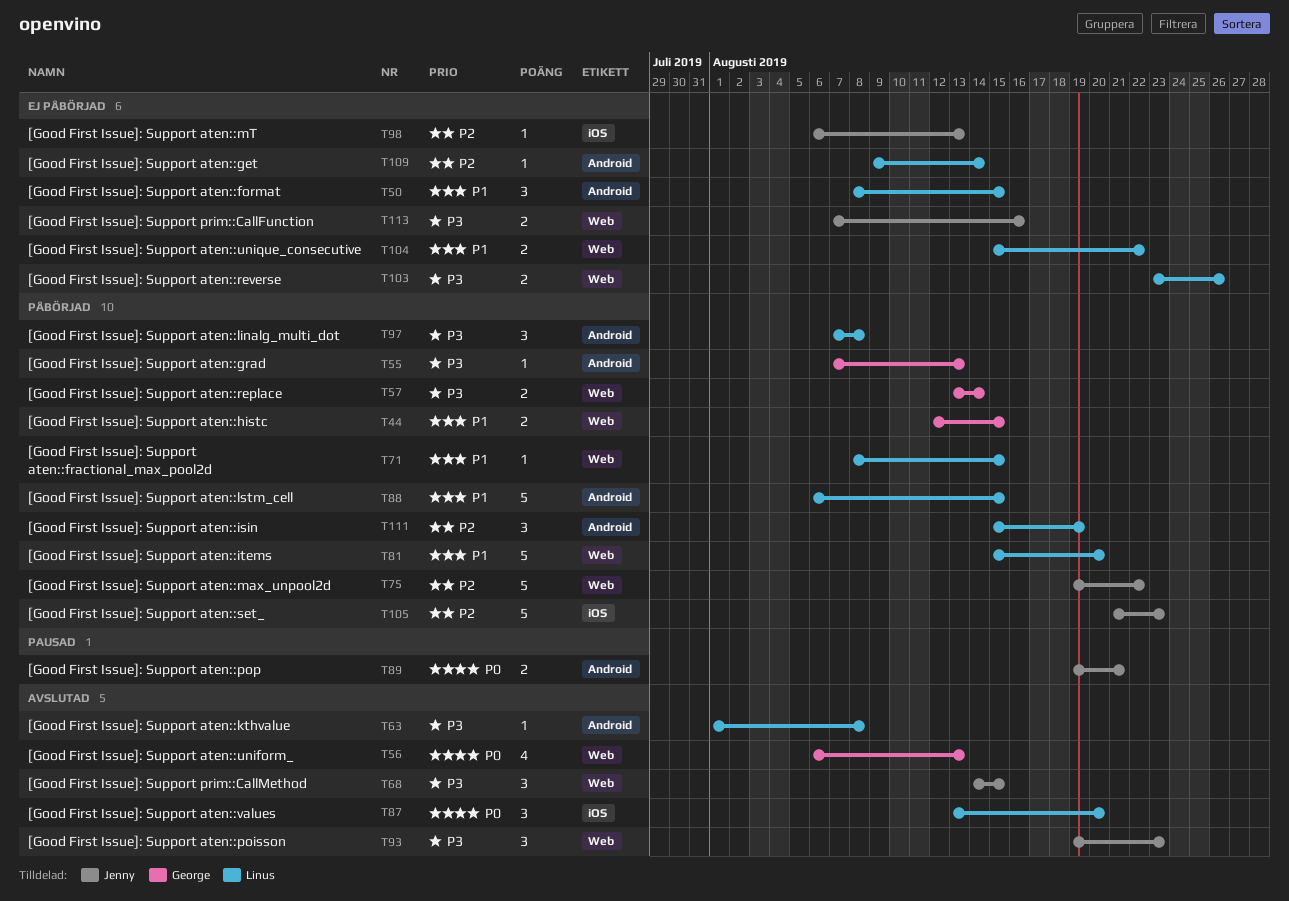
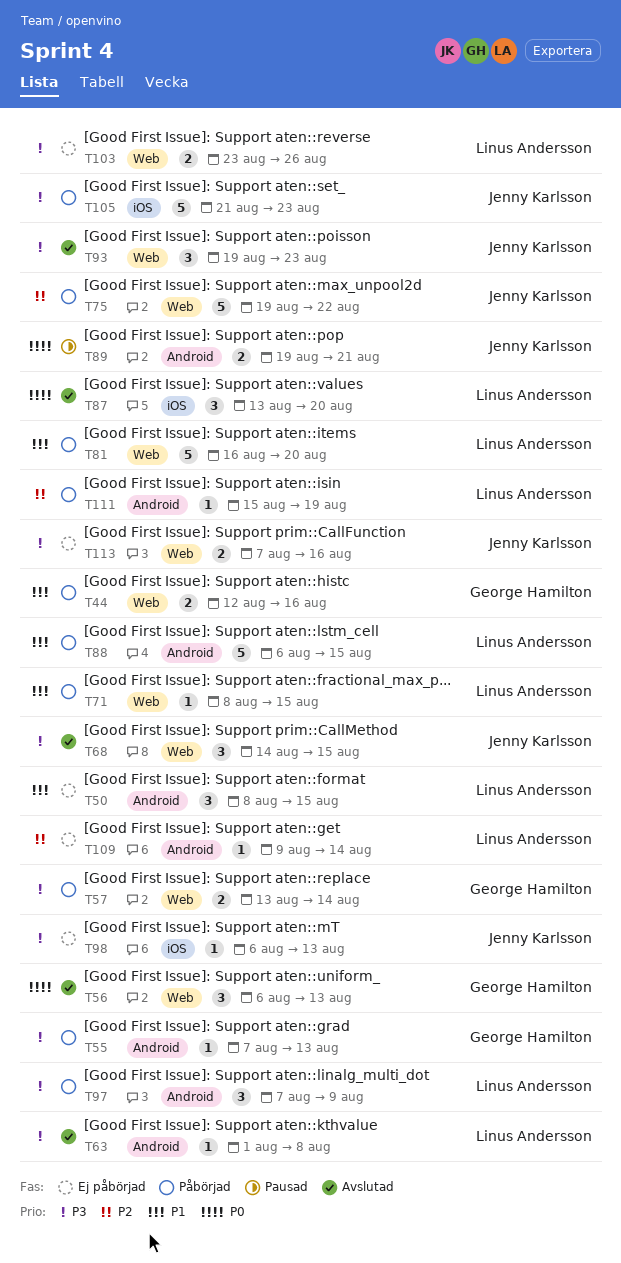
T44, due: Aug 15 -> Aug 16
T56, estimate: 4 -> 3
T81, start: Aug 15 -> Aug 16
T97, due: Aug 8 -> Aug 9
T98, priority: P2 -> P3
T104: present -> none
T105, priority: P2 -> P3
T111, estimate: 3 -> 1

